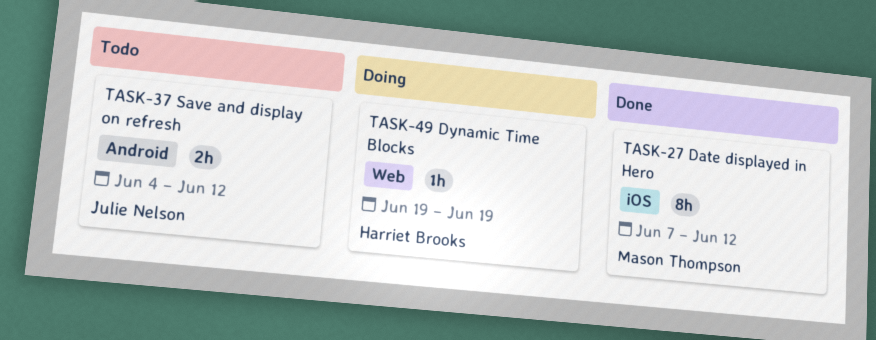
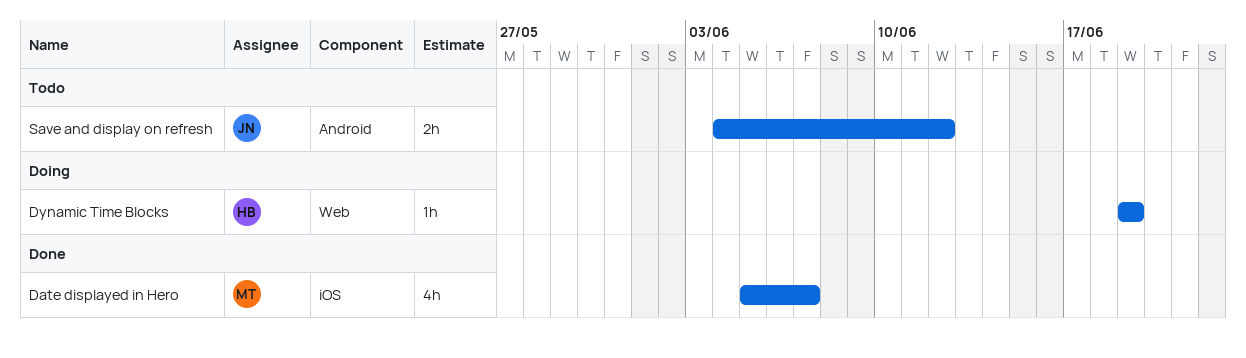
Date displayed in Hero, estimate: 8h -> 4h
Date displayed in Hero, start: Jun 7 -> Jun 5
Date displayed in Hero, due: Jun 12 -> Jun 7

